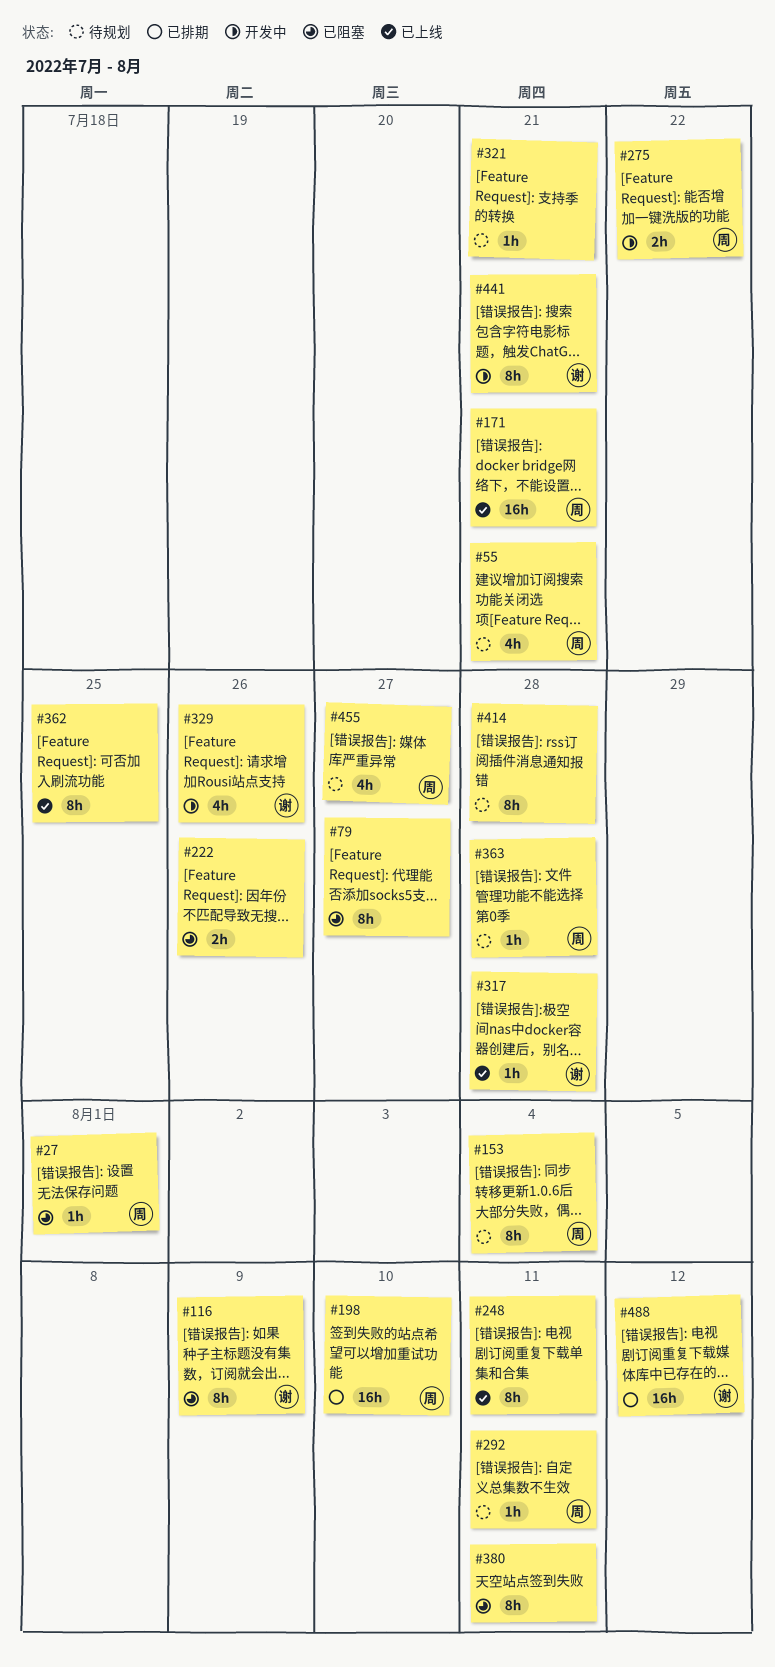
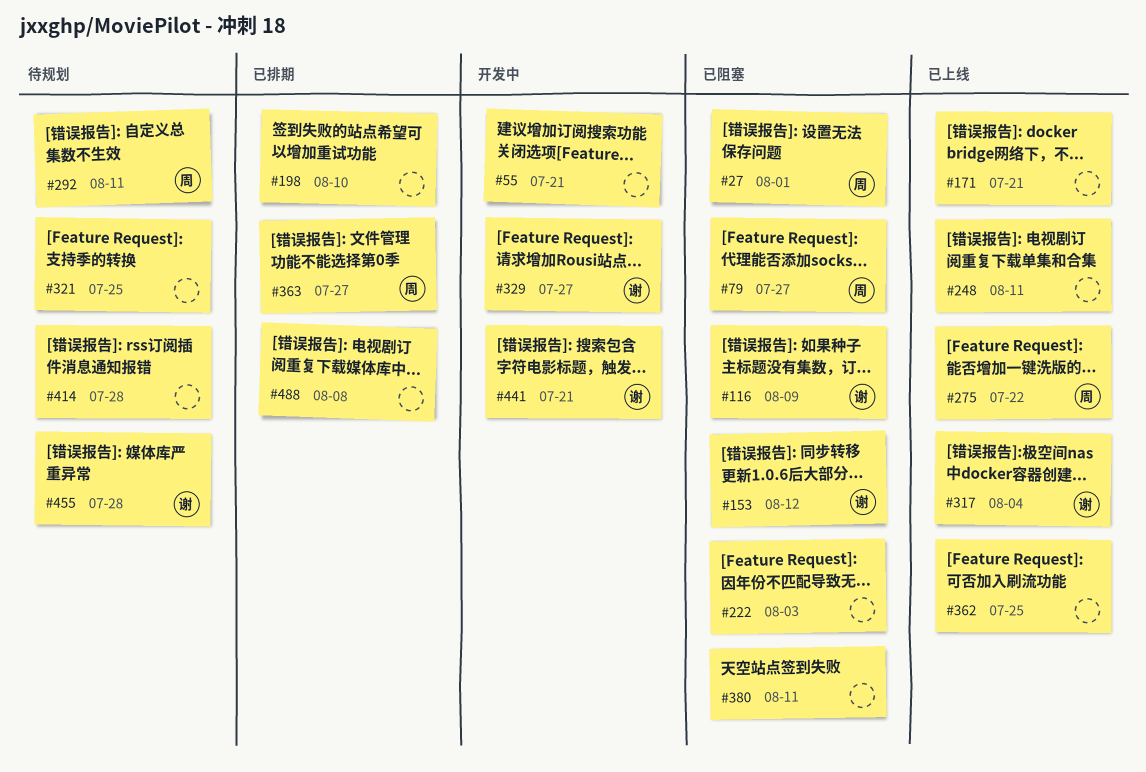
#55, status: 待规划 -> 开发中
#55, owner: 周 -> none
#79, owner: none -> 周
#153, status: 待规划 -> 已阻塞
#153, owner: 周 -> 谢
#153, due: Aug 4 -> Aug 12
#171, owner: 周 -> none
#198, owner: 周 -> none
#222, due: Jul 26 -> Aug 3
#275, status: 开发中 -> 已上线
#317, due: Jul 28 -> Aug 4
#321, due: Jul 21 -> Jul 25
#329, due: Jul 26 -> Jul 27
#363, status: 待规划 -> 已排期
#363, due: Jul 28 -> Jul 27
#455, owner: 周 -> 谢
#455, due: Jul 27 -> Jul 28
#488, owner: 谢 -> none
#488, due: Aug 12 -> Aug 8

